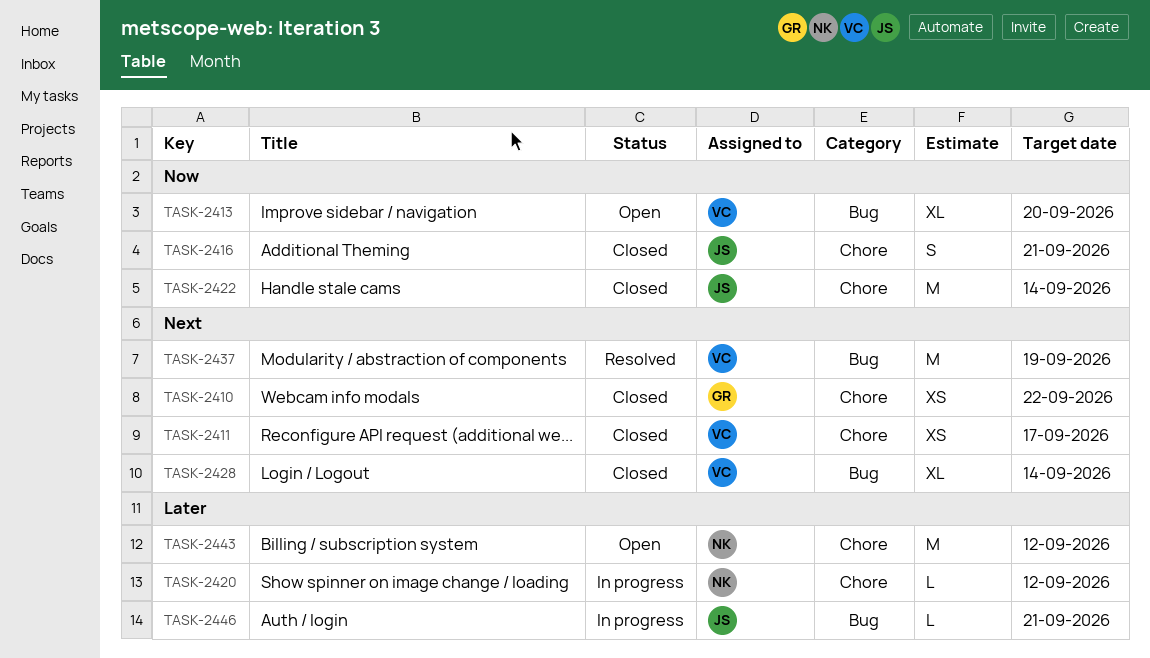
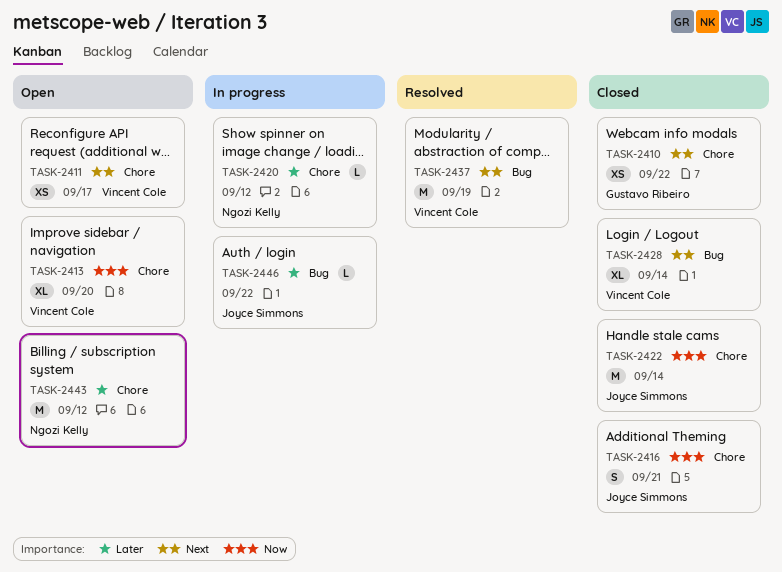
TASK-2411, status: Closed -> Open
TASK-2413, label: Bug -> Chore
TASK-2446, due: Sep 21 -> Sep 22

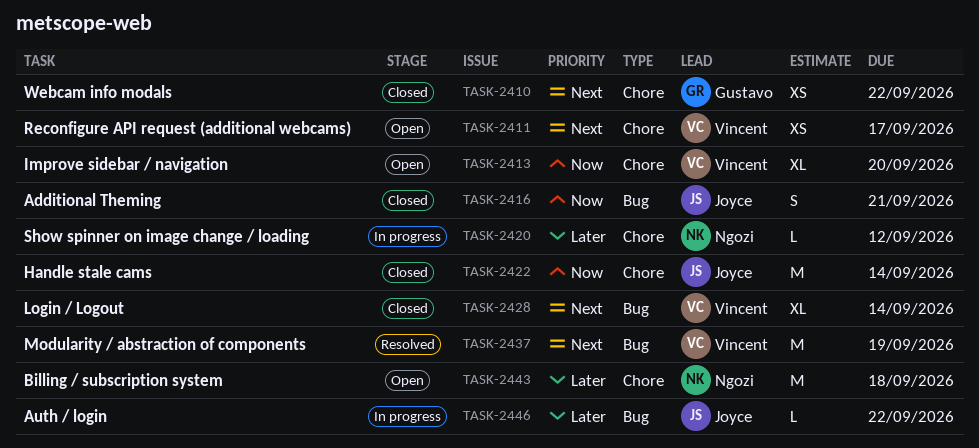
TASK-2416, label: Chore -> Bug
TASK-2443, due: Sep 12 -> Sep 18

